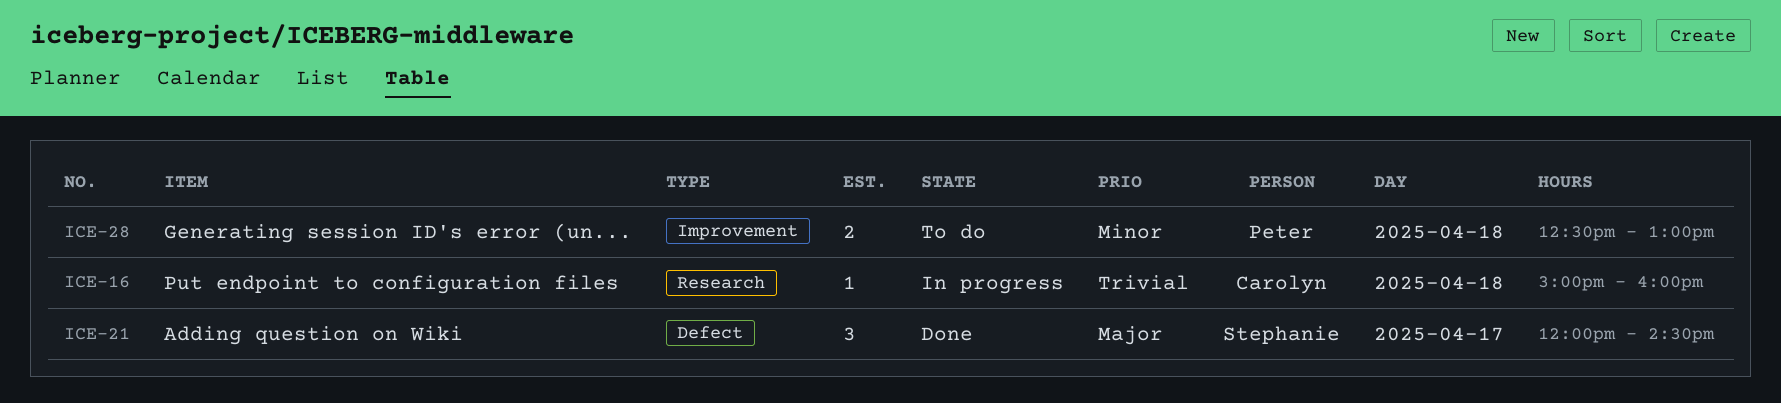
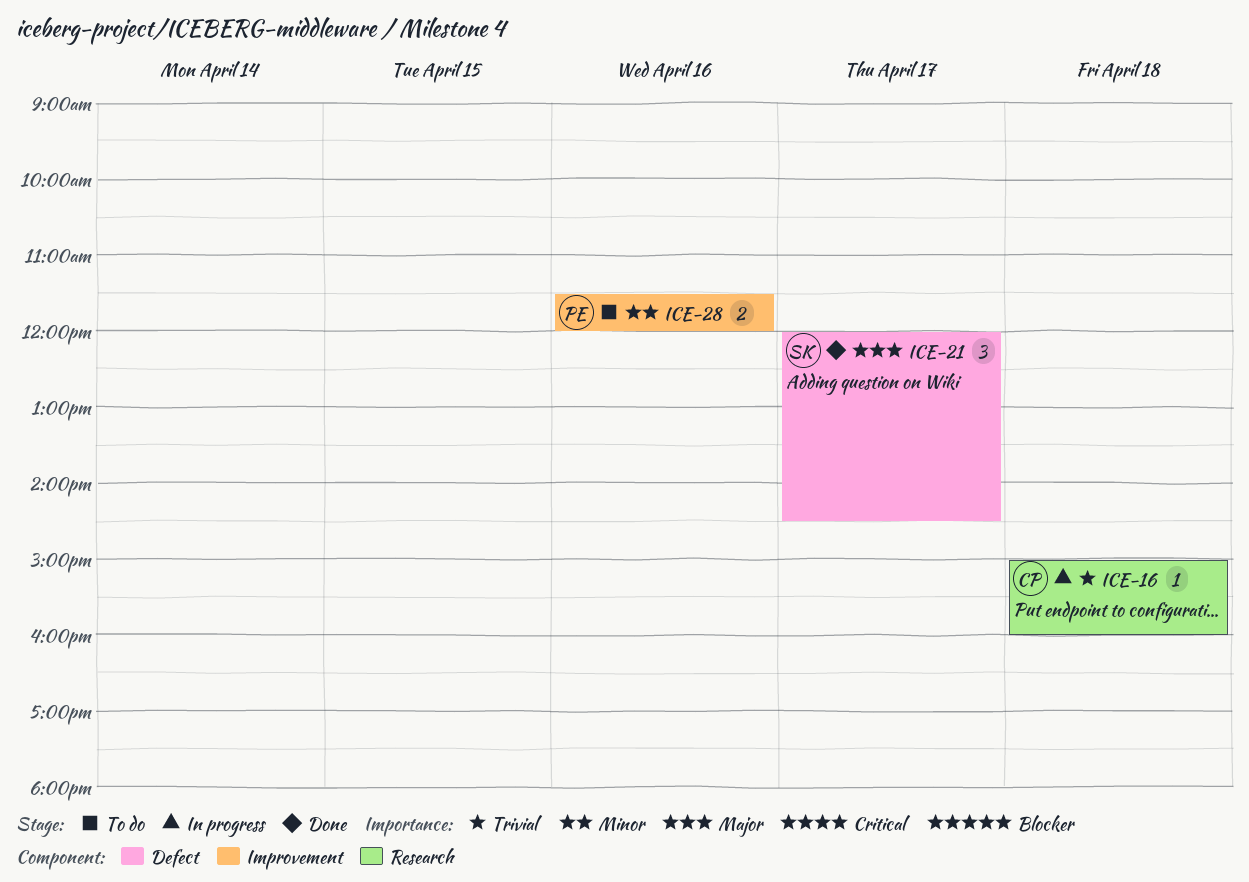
ICE-28, day: Apr 18 -> Apr 16
ICE-28, begins: 12:30 -> 11:30
ICE-28, ends: 13:00 -> 12:00

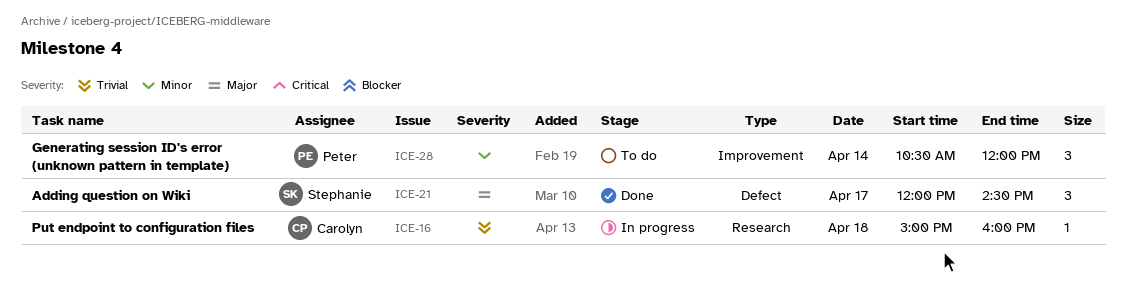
ICE-28, estimate: 2 -> 3
ICE-28, day: Apr 16 -> Apr 14
ICE-28, begins: 11:30 -> 10:30

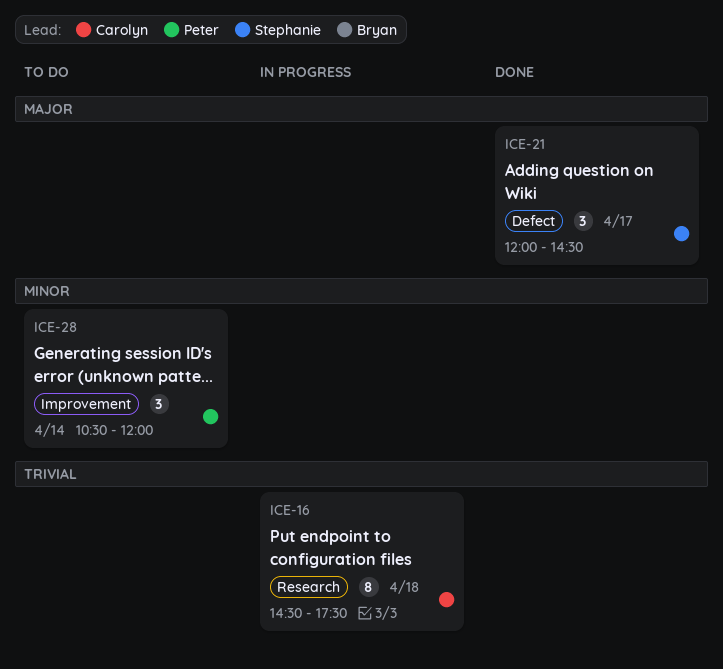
ICE-16, estimate: 1 -> 8
ICE-16, begins: 15:00 -> 14:30
ICE-16, ends: 16:00 -> 17:30

